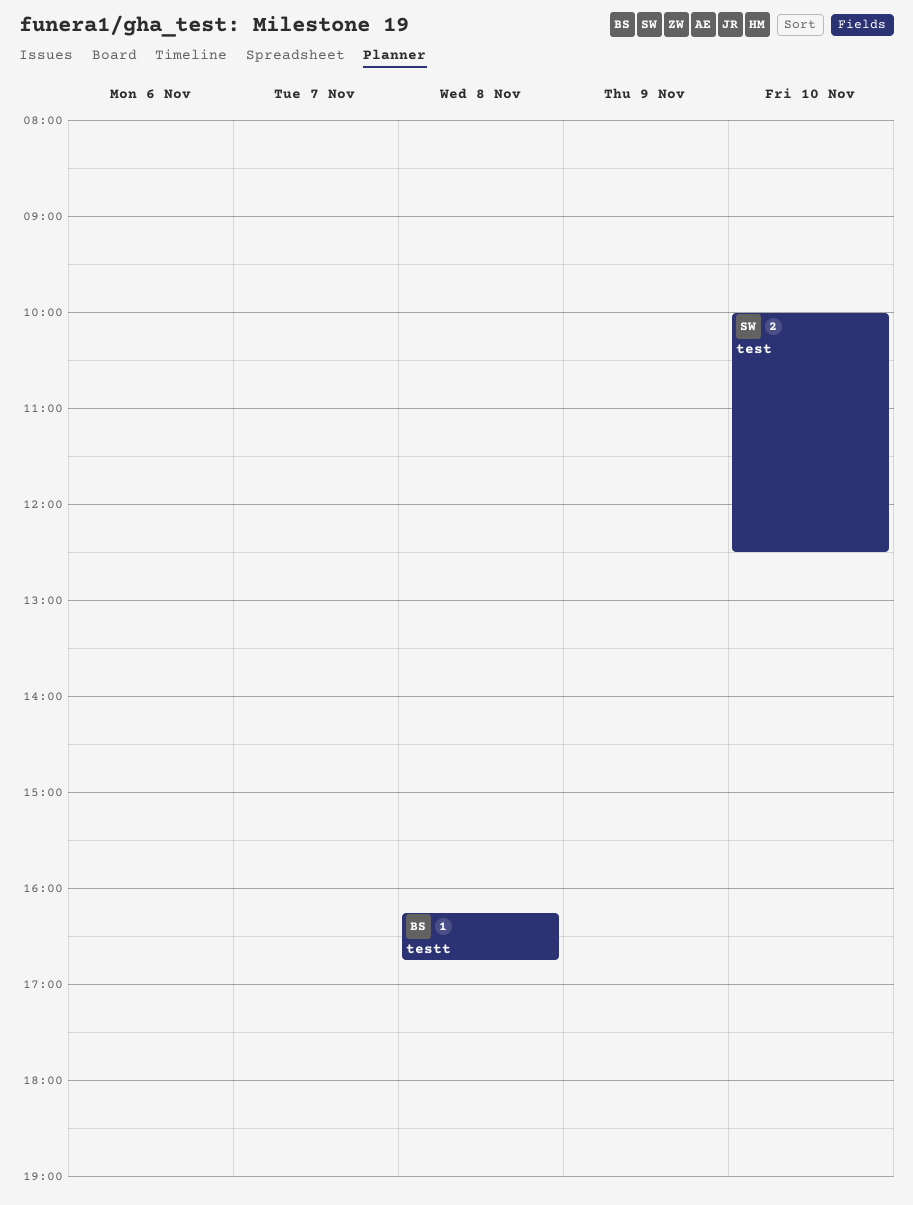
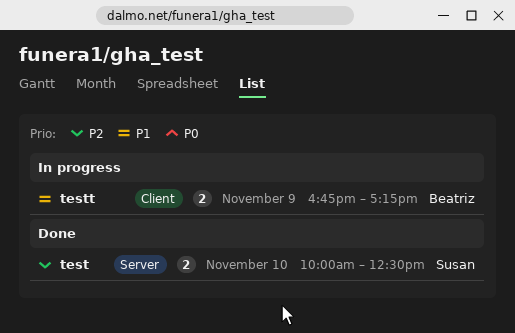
testt, estimate: 1 -> 2
testt, day: Nov 8 -> Nov 9
testt, begins: 16:15 -> 16:45
testt, ends: 16:45 -> 17:15

